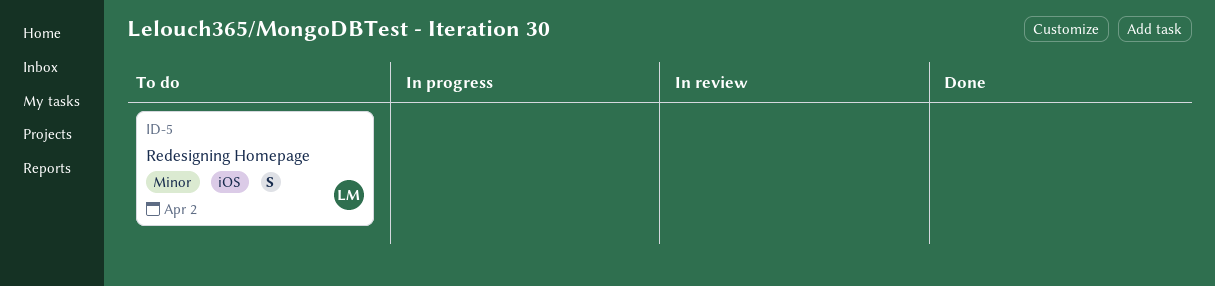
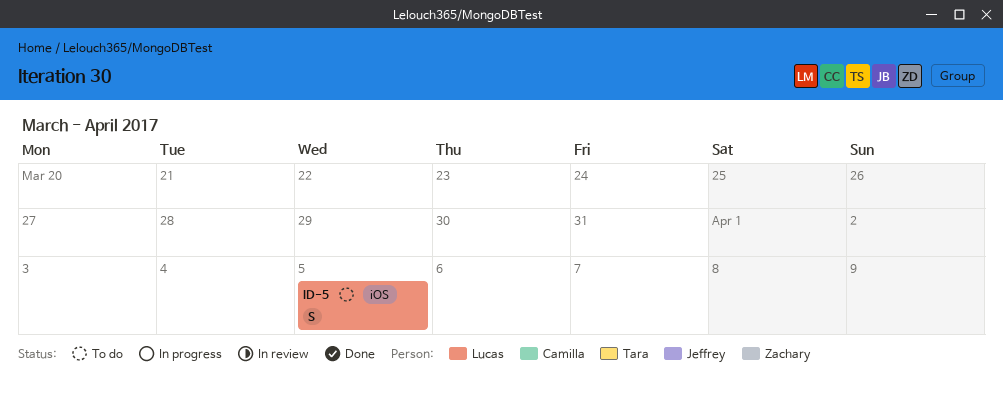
ID-5, due: Apr 2 -> Apr 5

